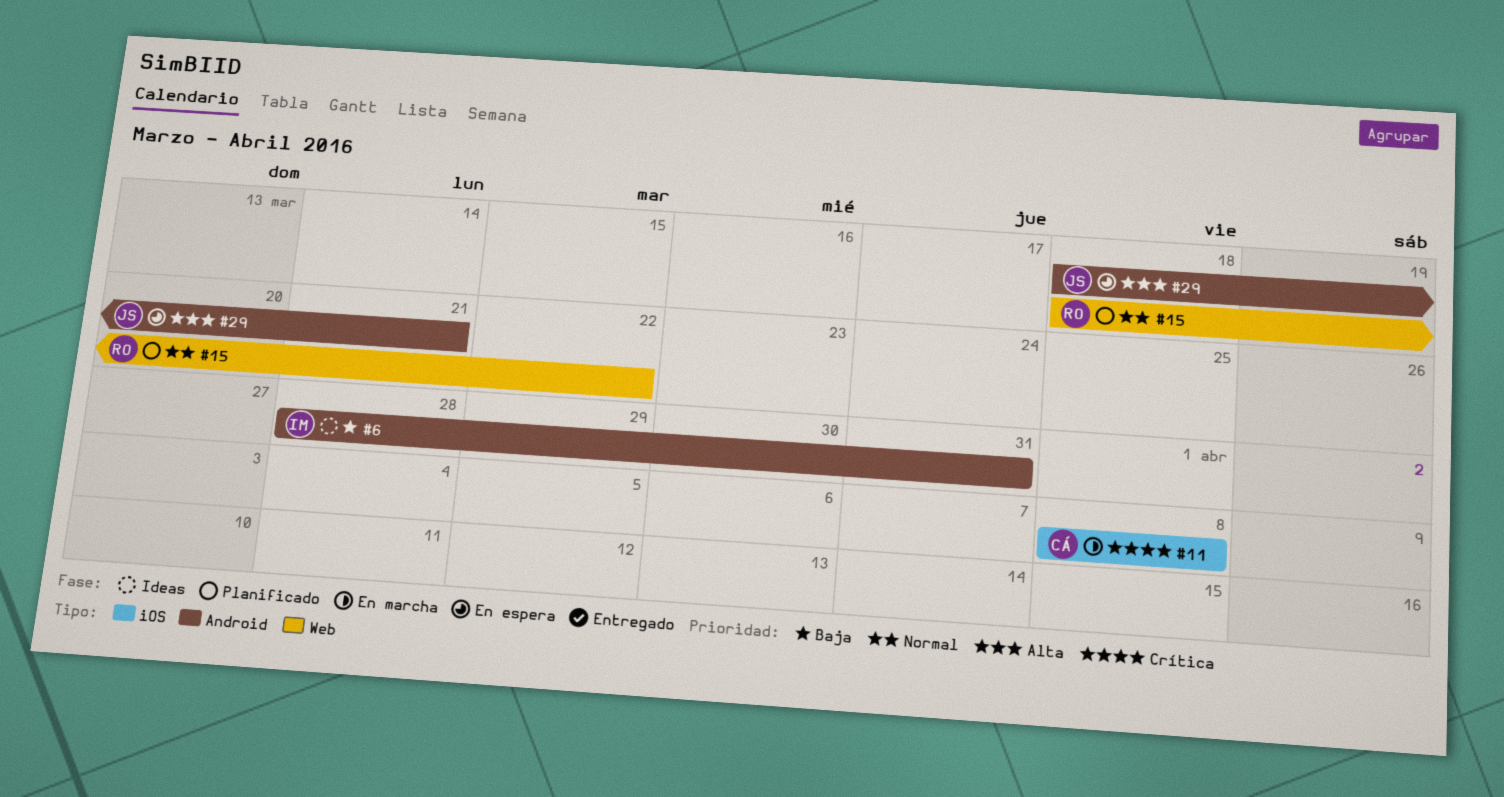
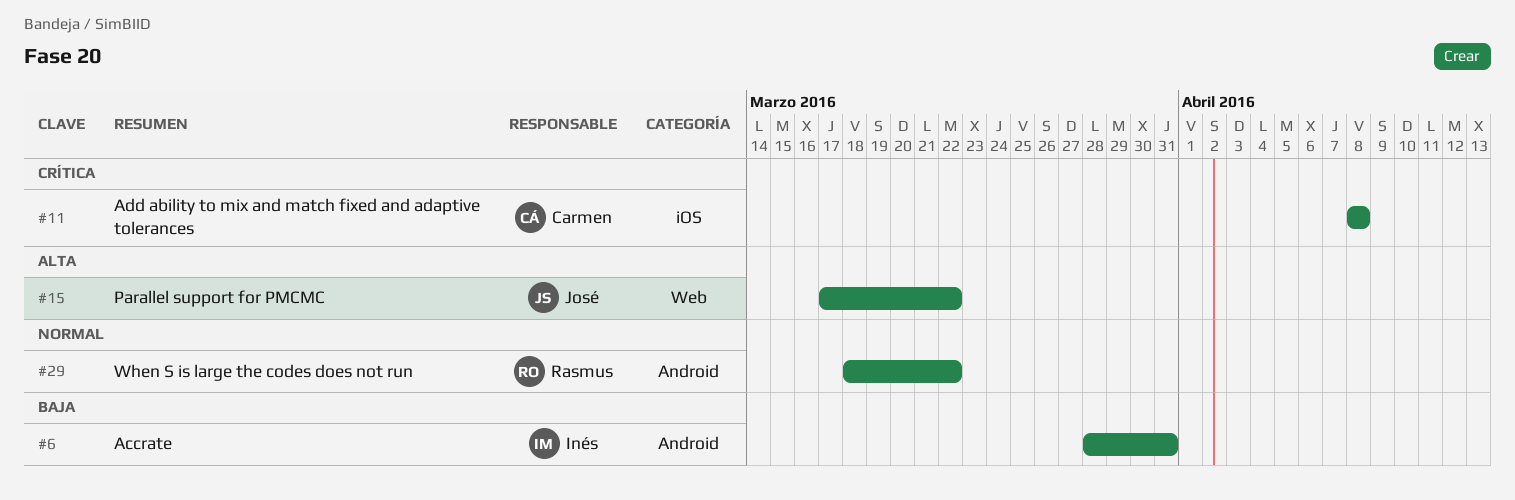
#15, owner: Rasmus -> José
#15, priority: Normal -> Alta
#15, start: Mar 18 -> Mar 17
#29, owner: José -> Rasmus
#29, priority: Alta -> Normal
#29, due: Mar 21 -> Mar 22

